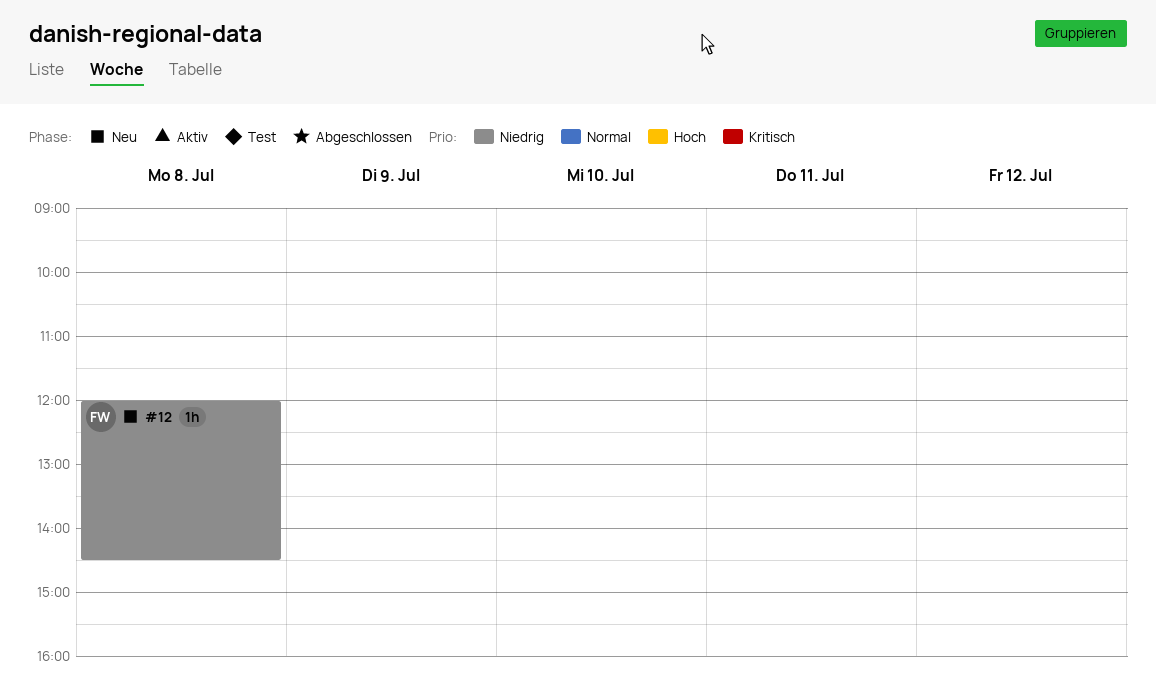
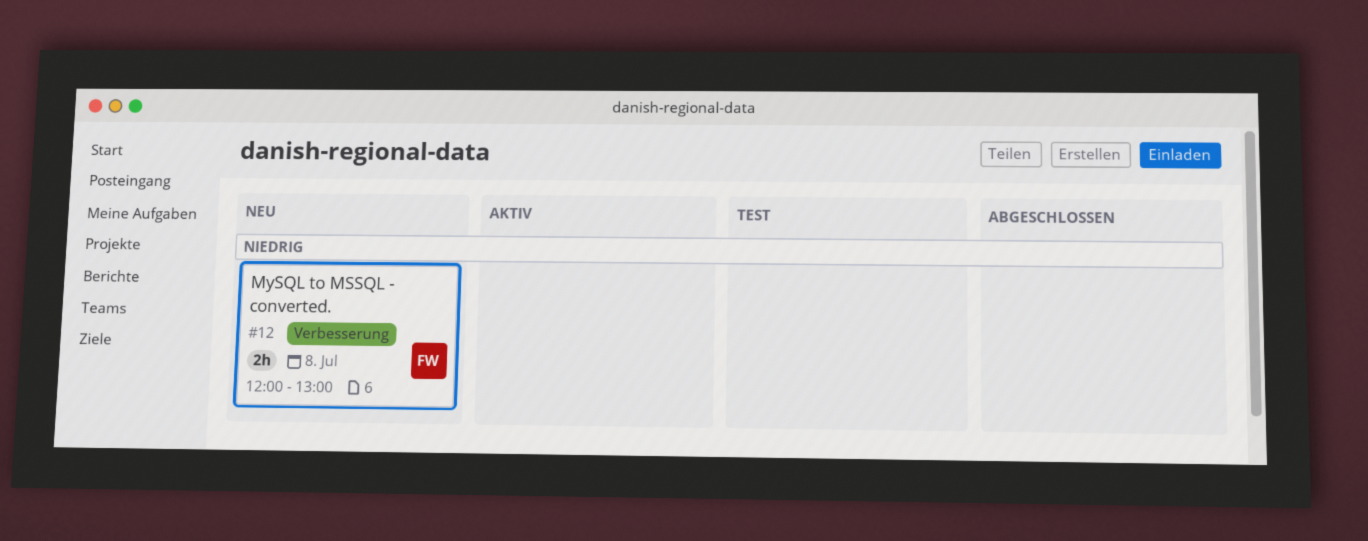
#12, estimate: 1h -> 2h
#12, ends: 14:30 -> 13:00

